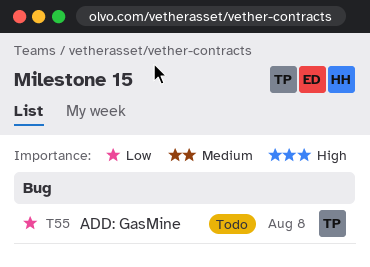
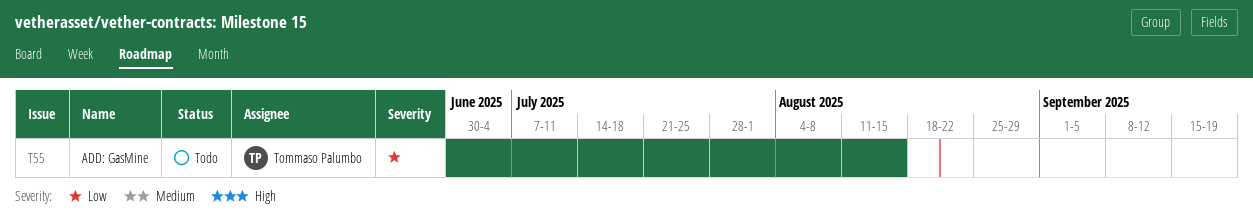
T55, due: Aug 8 -> Aug 15

